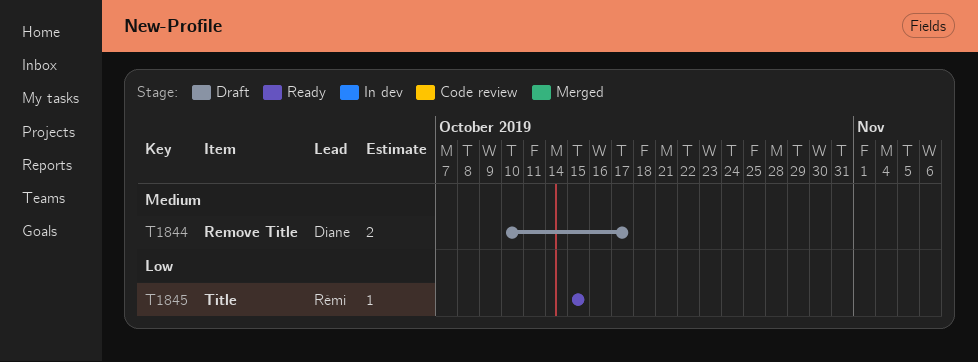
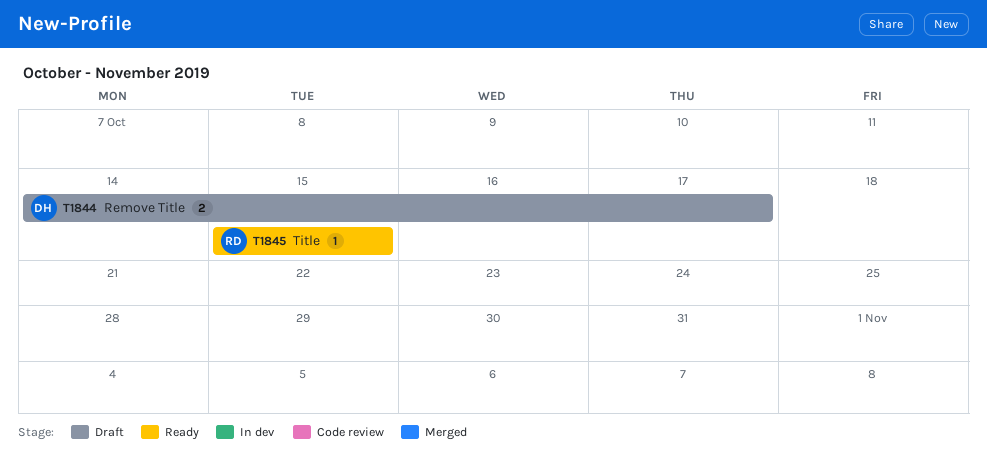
T1844, start: Oct 10 -> Oct 14

